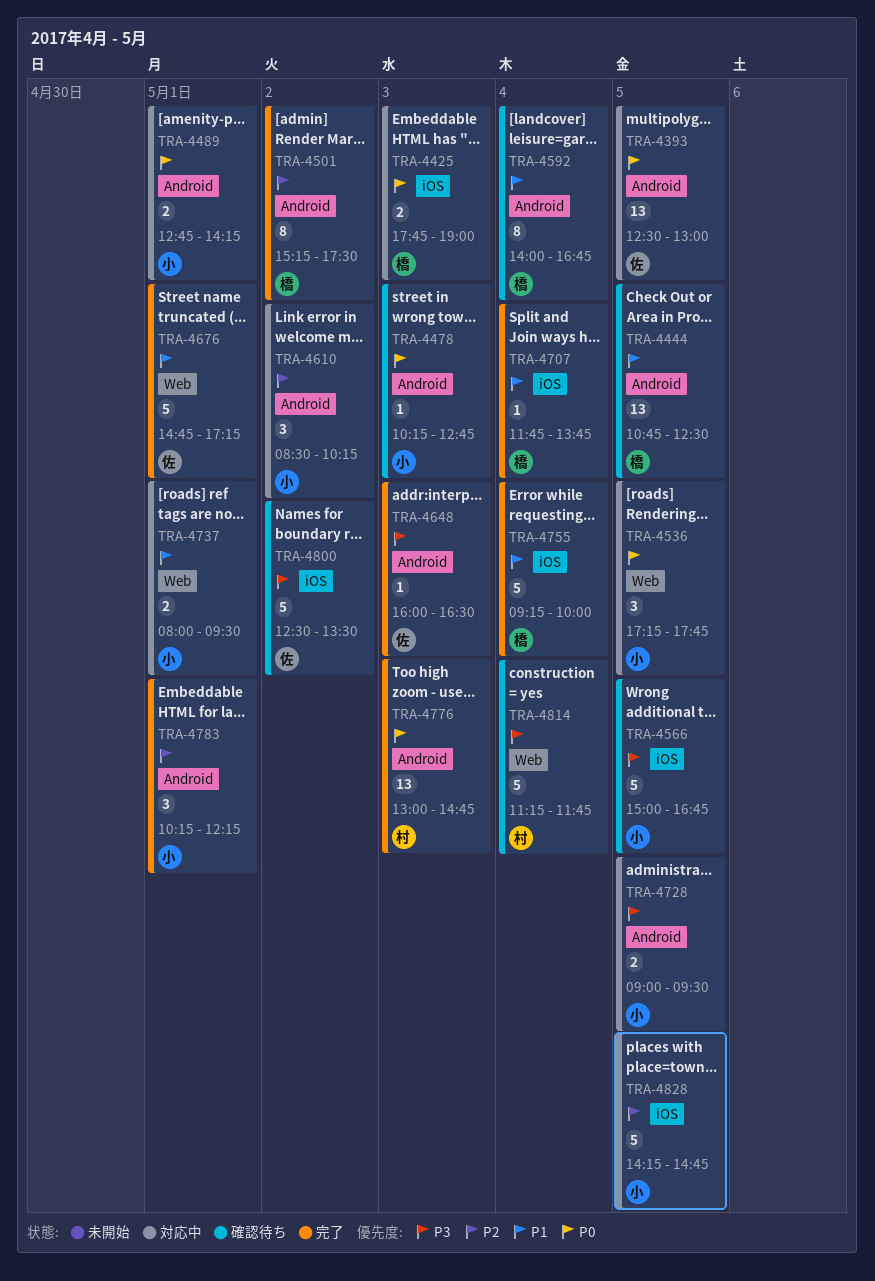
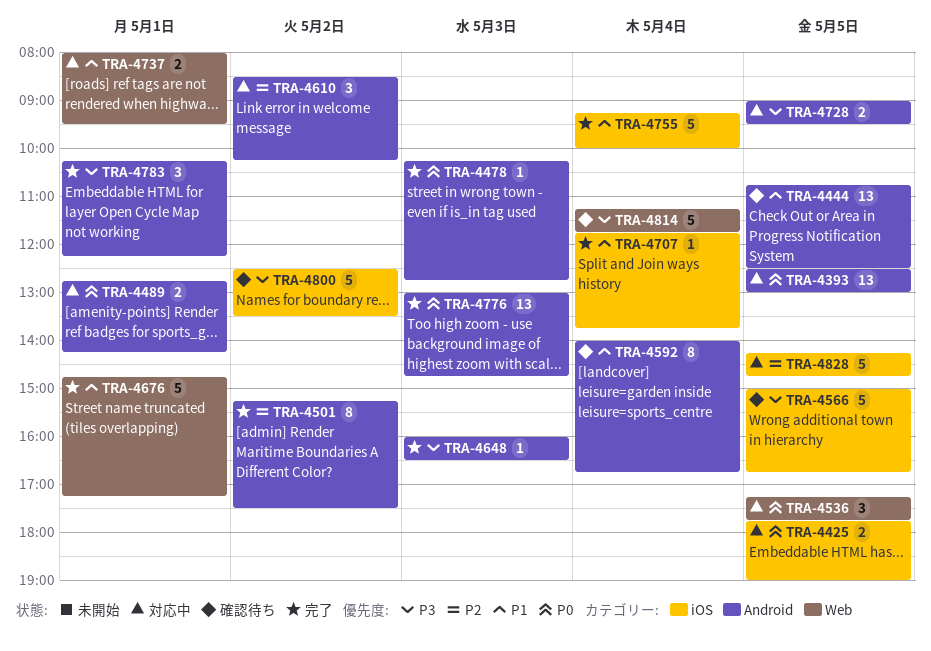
TRA-4425, day: May 3 -> May 5
TRA-4478, status: 確認待ち -> 完了
TRA-4783, priority: P2 -> P3

